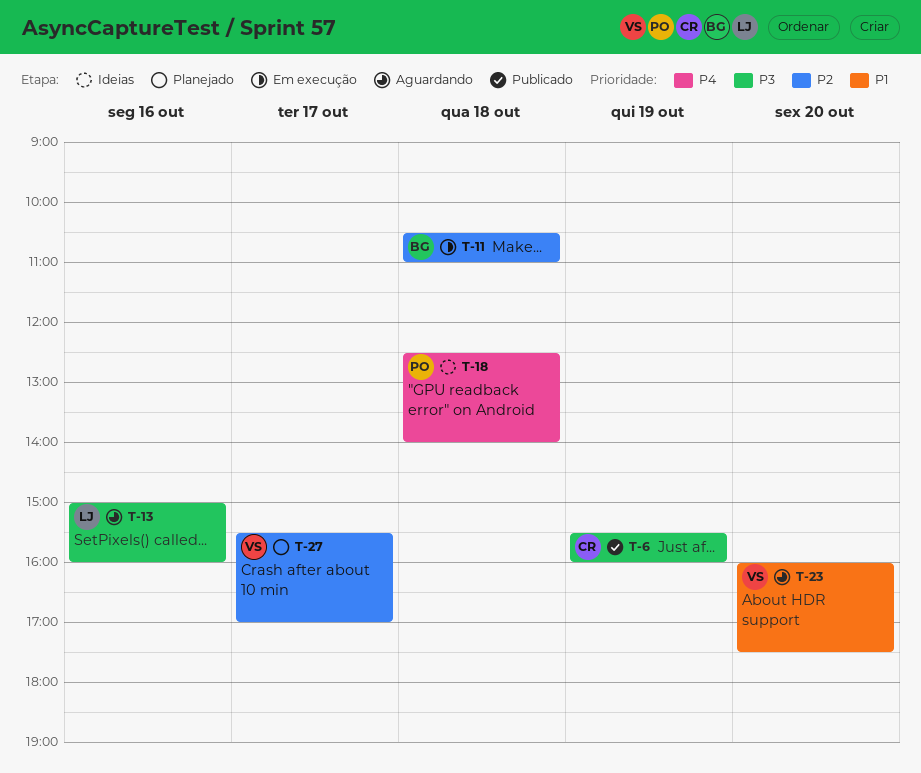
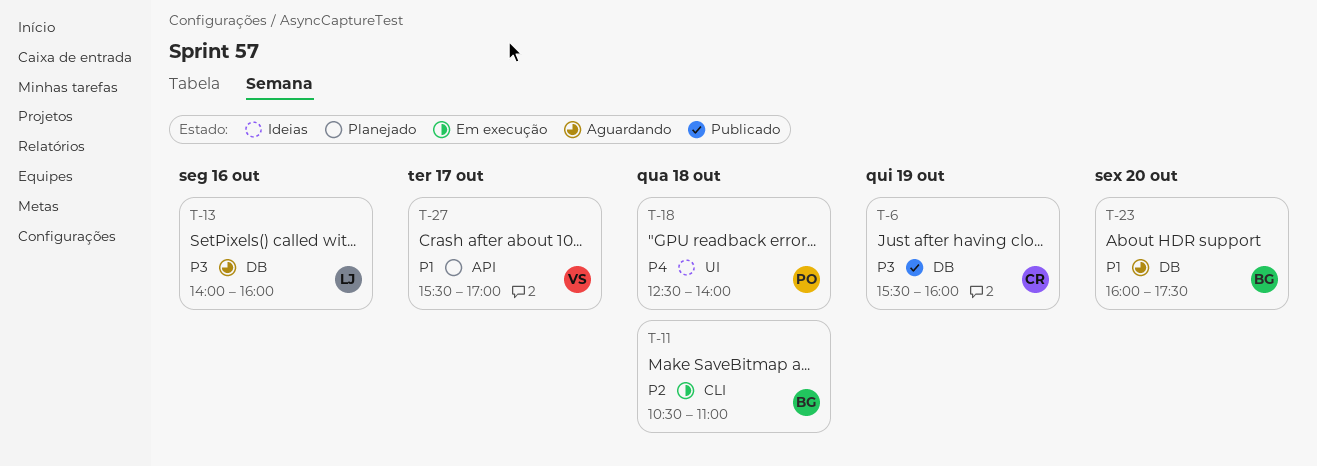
T-13, begins: 15:00 -> 14:00
T-23, owner: VS -> BG
T-27, priority: P2 -> P1

